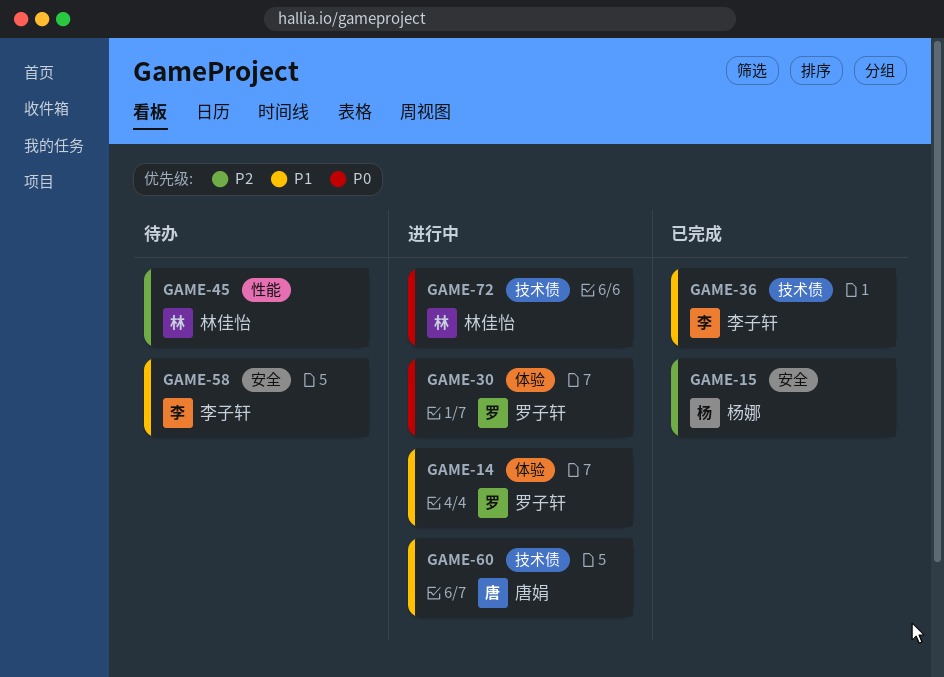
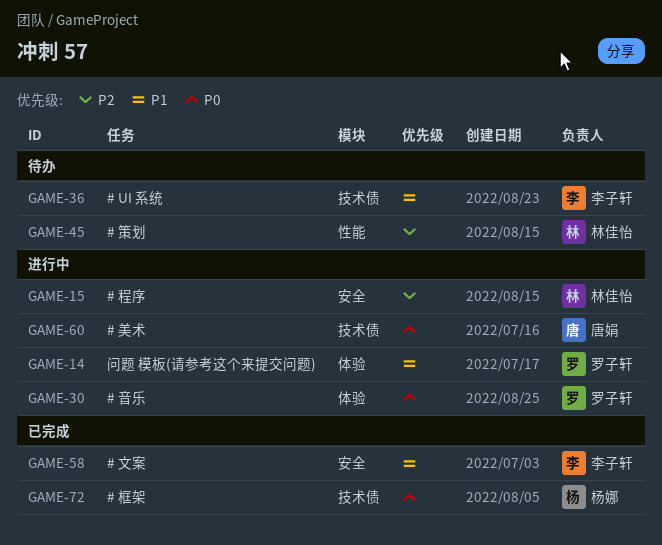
GAME-15, status: 已完成 -> 进行中
GAME-15, owner: 杨娜 -> 林佳怡
GAME-36, status: 已完成 -> 待办
GAME-58, status: 待办 -> 已完成
GAME-60, priority: P1 -> P0
GAME-72, status: 进行中 -> 已完成
GAME-72, owner: 林佳怡 -> 杨娜

